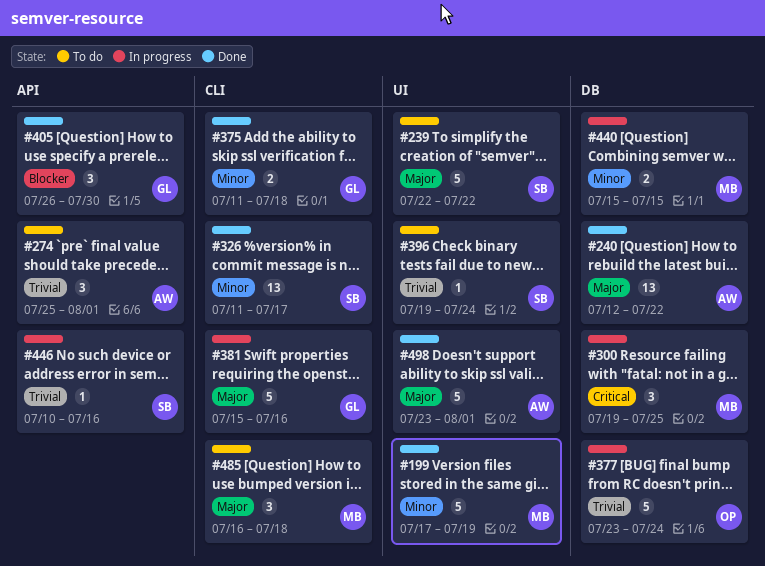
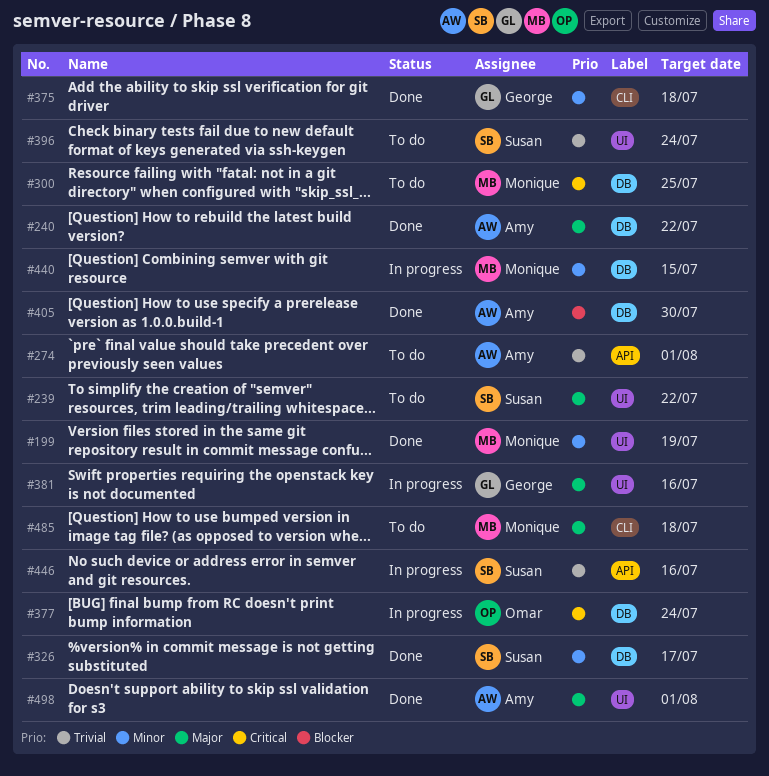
#300, status: In progress -> To do
#326, label: CLI -> DB
#377, priority: Trivial -> Critical
#381, label: CLI -> UI
#405, owner: George -> Amy
#405, label: API -> DB

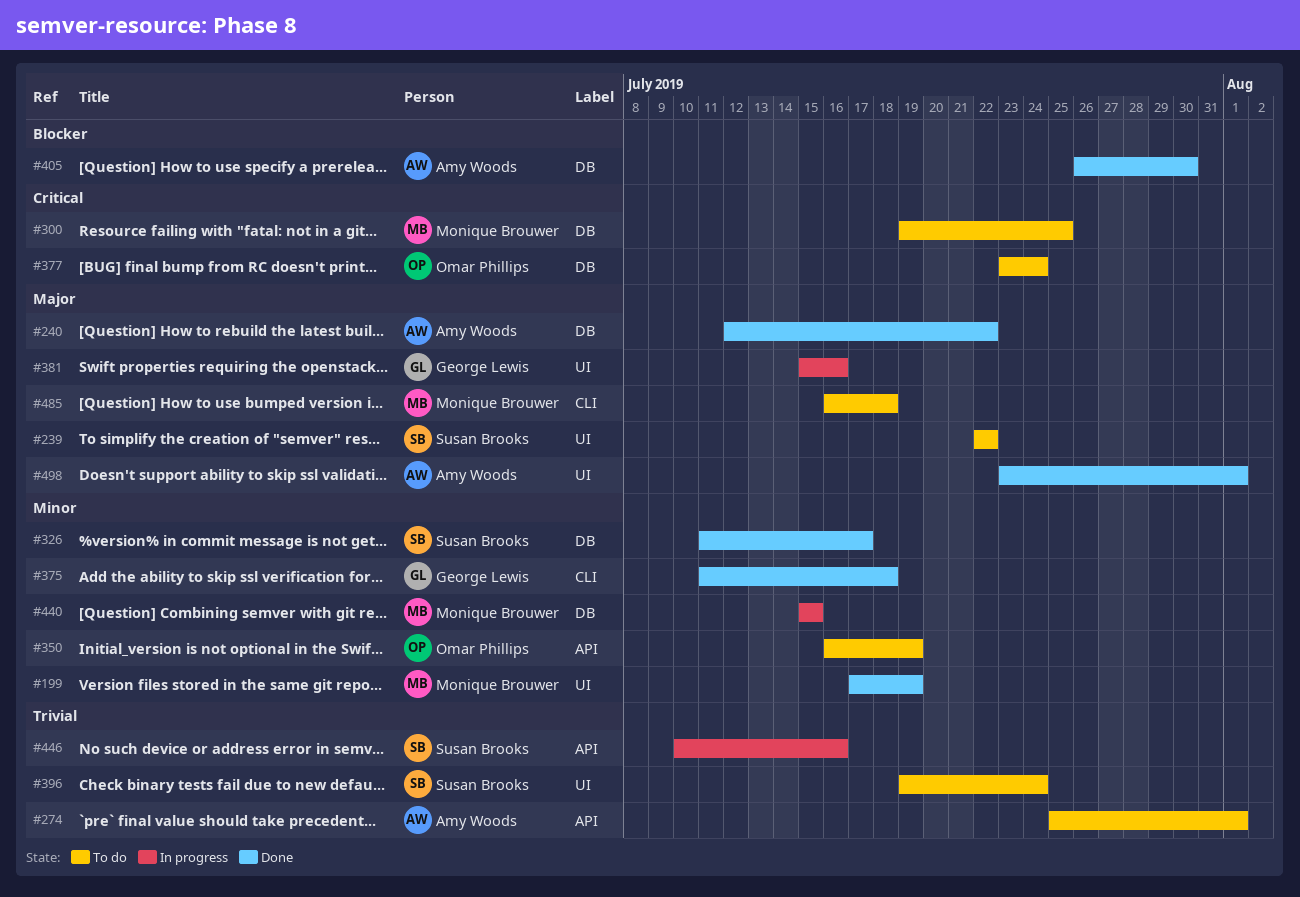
#350: none -> present
#377, status: In progress -> To do

